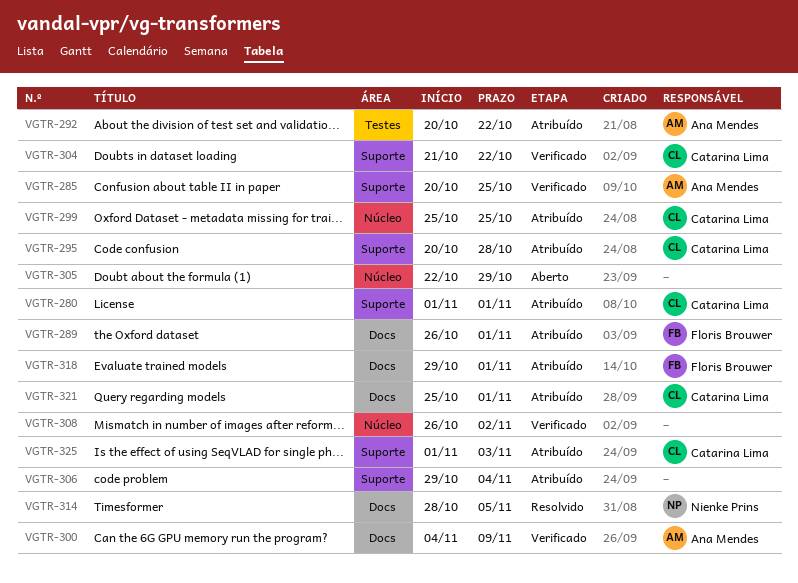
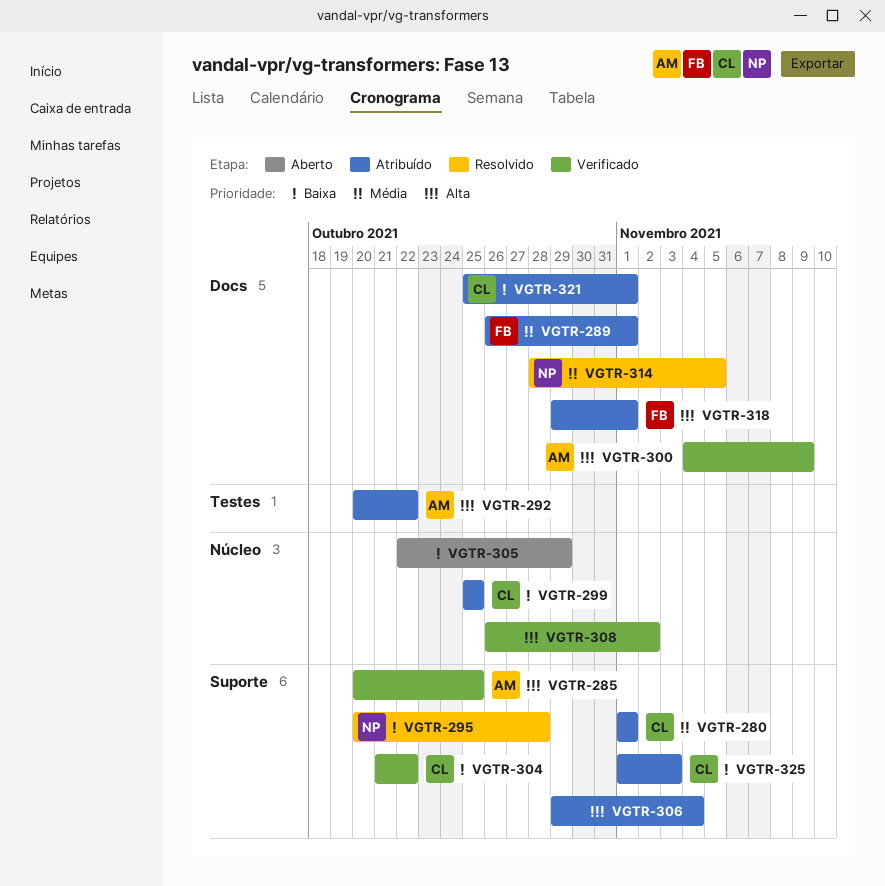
VGTR-295, status: Atribuído -> Resolvido
VGTR-295, owner: Catarina Lima -> Nienke Prins

